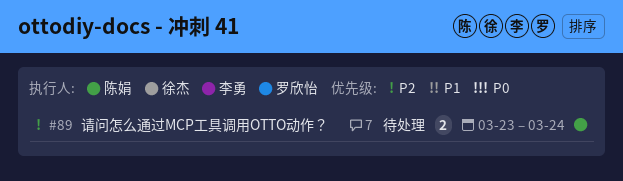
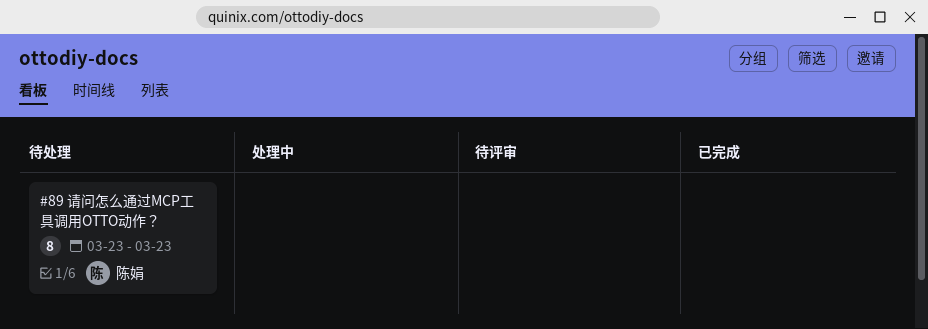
#89, estimate: 2 -> 8
#89, due: Mar 24 -> Mar 23

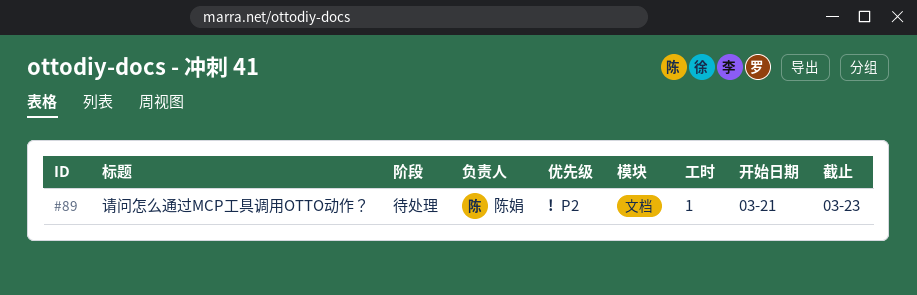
#89, estimate: 8 -> 1
#89, start: Mar 23 -> Mar 21

